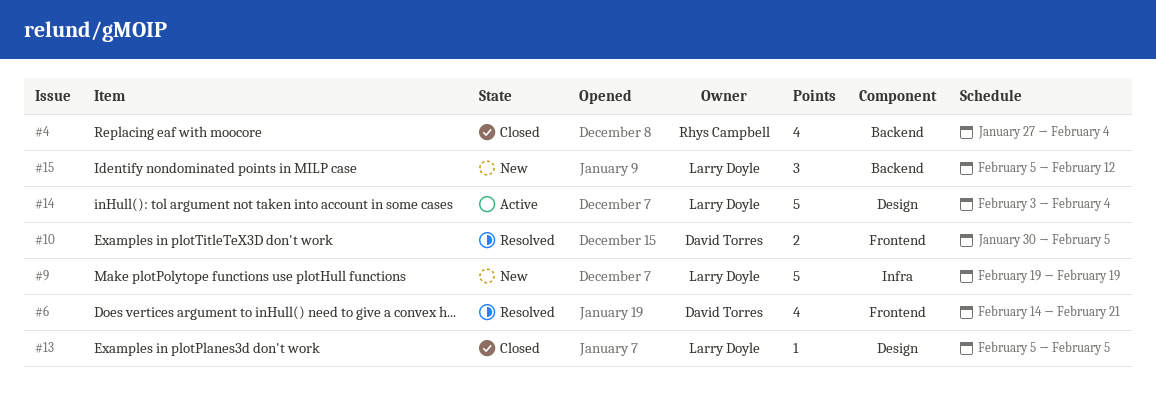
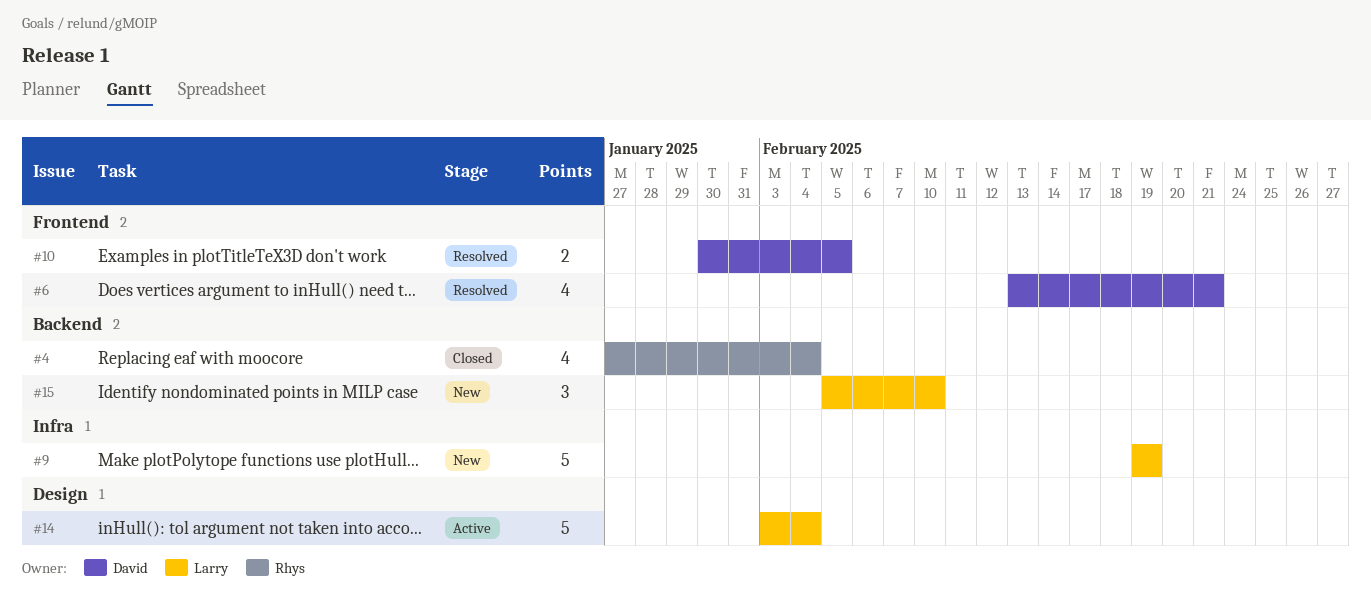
#6, start: Feb 14 -> Feb 13
#13: present -> none
#15, due: Feb 12 -> Feb 10

